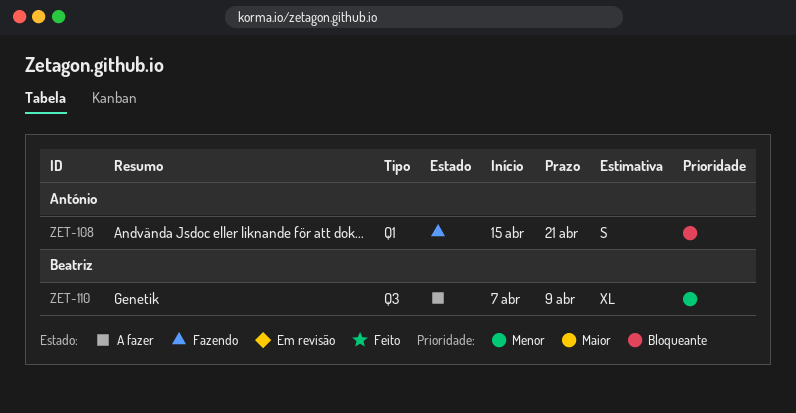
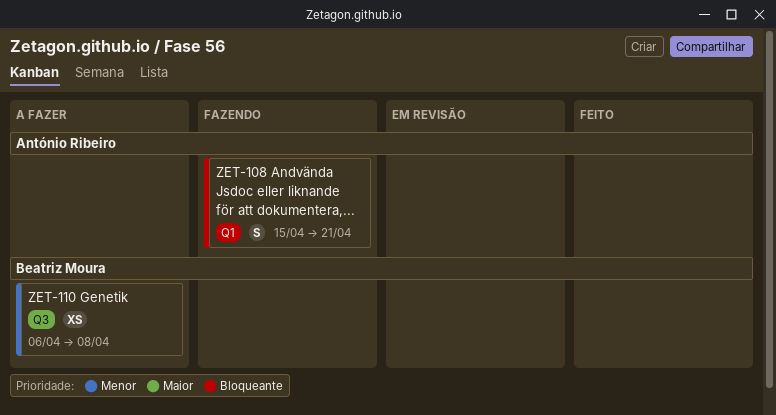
ZET-110, estimate: XL -> XS
ZET-110, start: Apr 7 -> Apr 6
ZET-110, due: Apr 9 -> Apr 8

